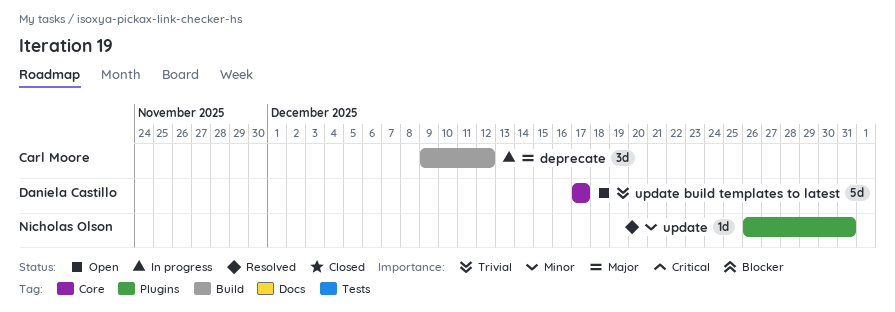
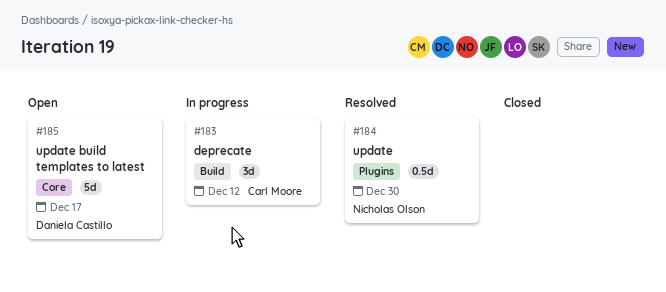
update, estimate: 1d -> 0.5d
update, due: Dec 31 -> Dec 30

